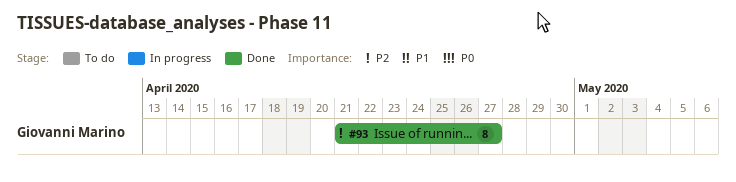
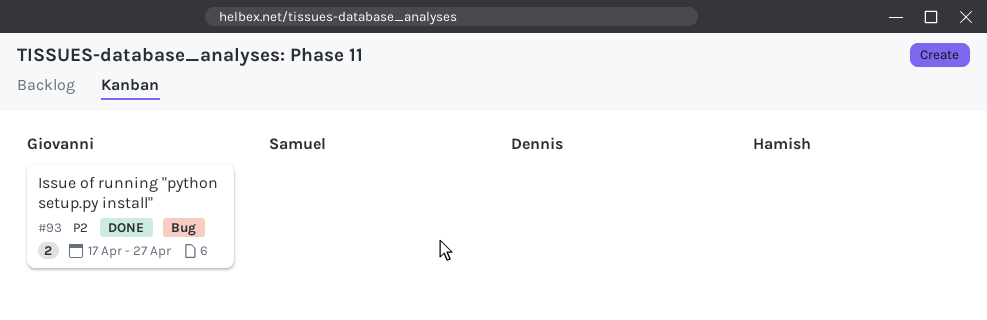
#93, estimate: 8 -> 2
#93, start: Apr 21 -> Apr 17

